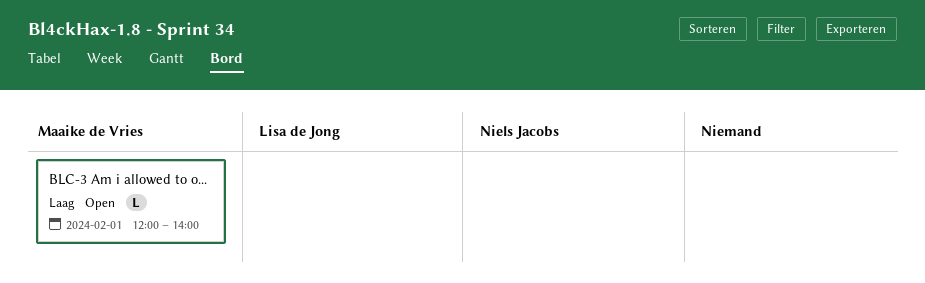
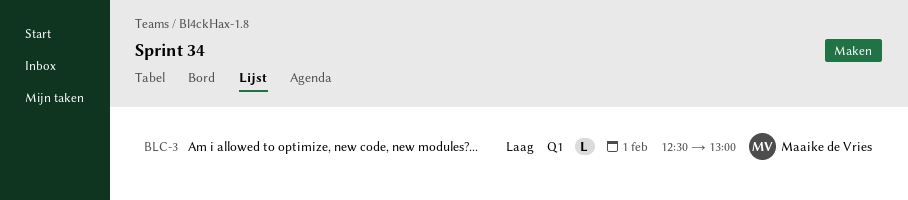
BLC-3, begins: 12:00 -> 12:30
BLC-3, ends: 14:00 -> 13:00

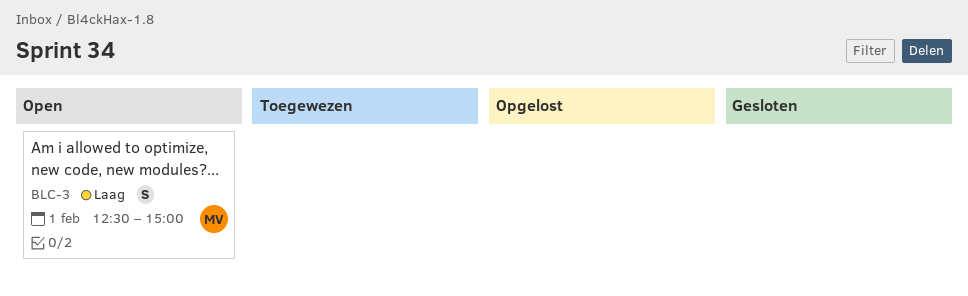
BLC-3, estimate: L -> S
BLC-3, ends: 13:00 -> 15:00

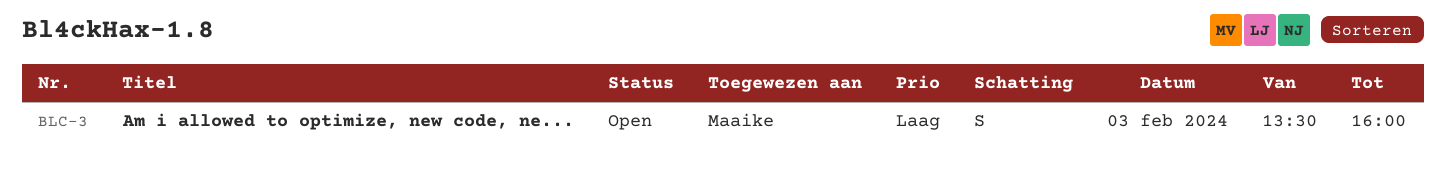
BLC-3, day: Feb 1 -> Feb 3
BLC-3, begins: 12:30 -> 13:30
BLC-3, ends: 15:00 -> 16:00

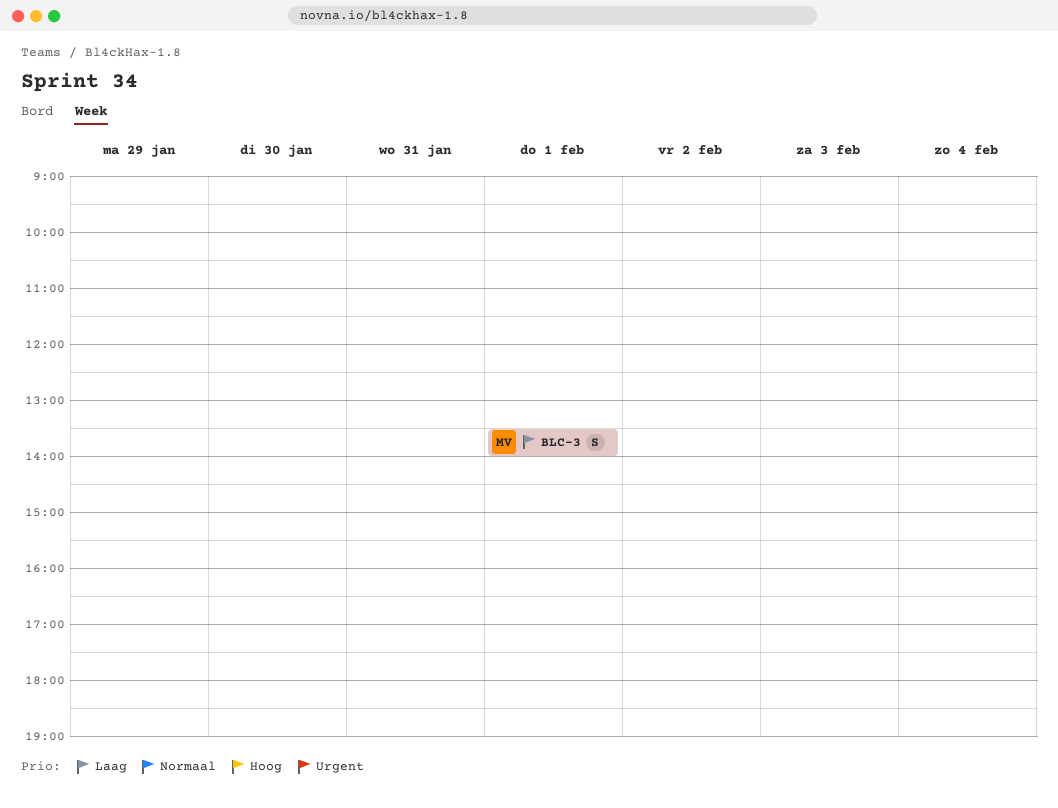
BLC-3, day: Feb 3 -> Feb 1
BLC-3, ends: 16:00 -> 14:00

